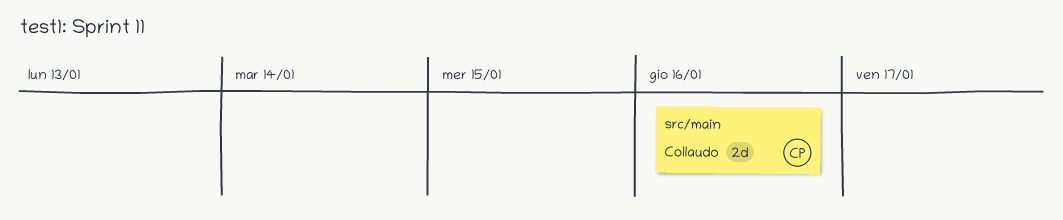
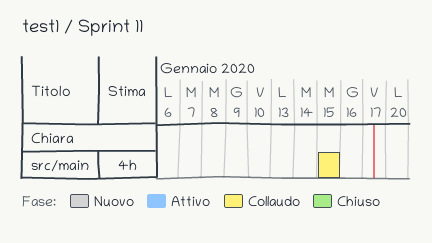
src/main, estimate: 2d -> 4h
src/main, due: Jan 16 -> Jan 15

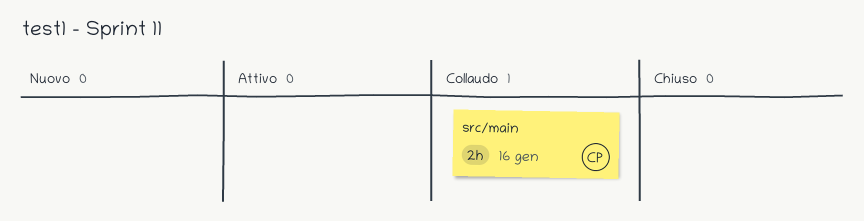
src/main, estimate: 4h -> 2h
src/main, due: Jan 15 -> Jan 16

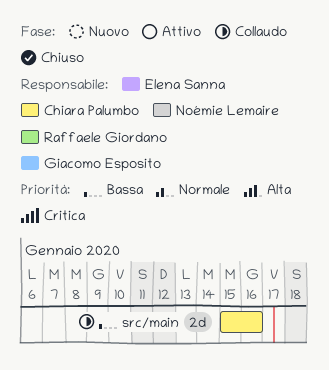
src/main, estimate: 2h -> 2d

